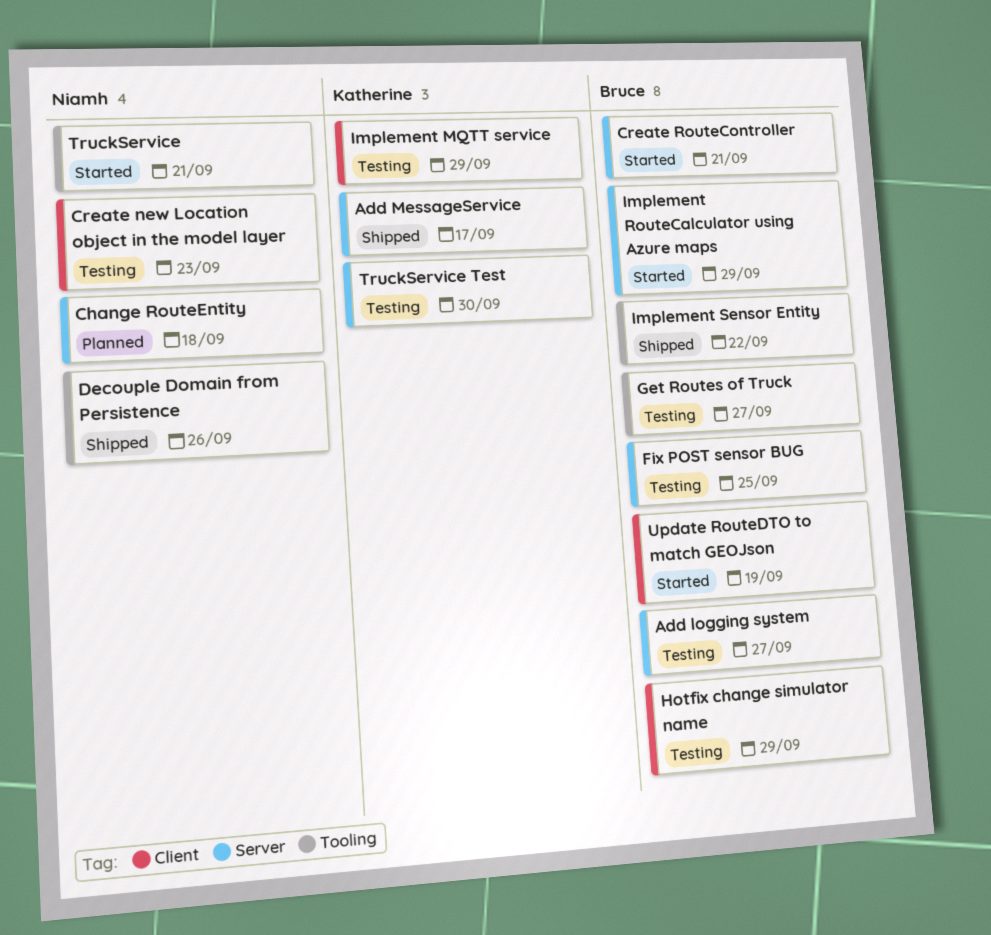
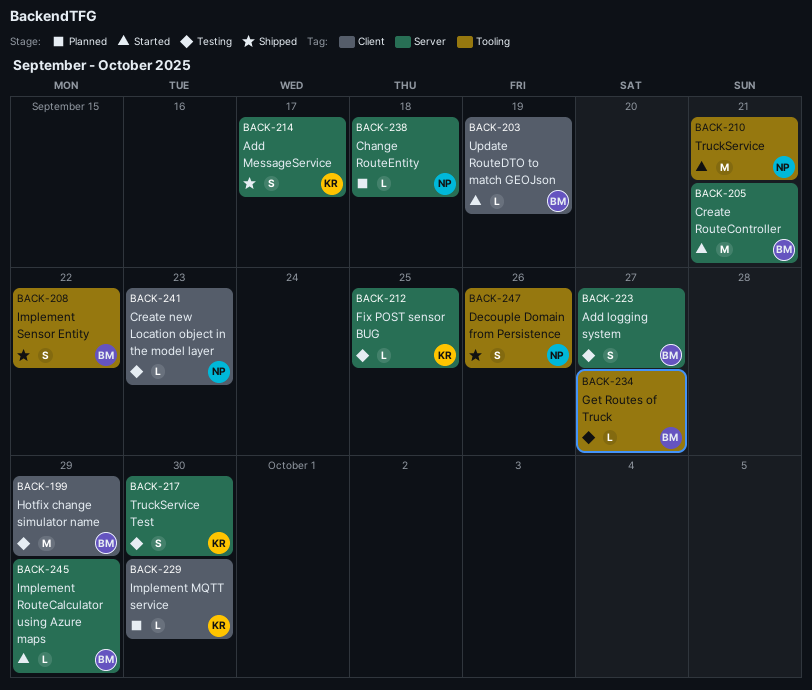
Fix POST sensor BUG, owner: Bruce -> Katherine
Implement MQTT service, status: Testing -> Planned
Implement MQTT service, due: Sep 29 -> Sep 30

